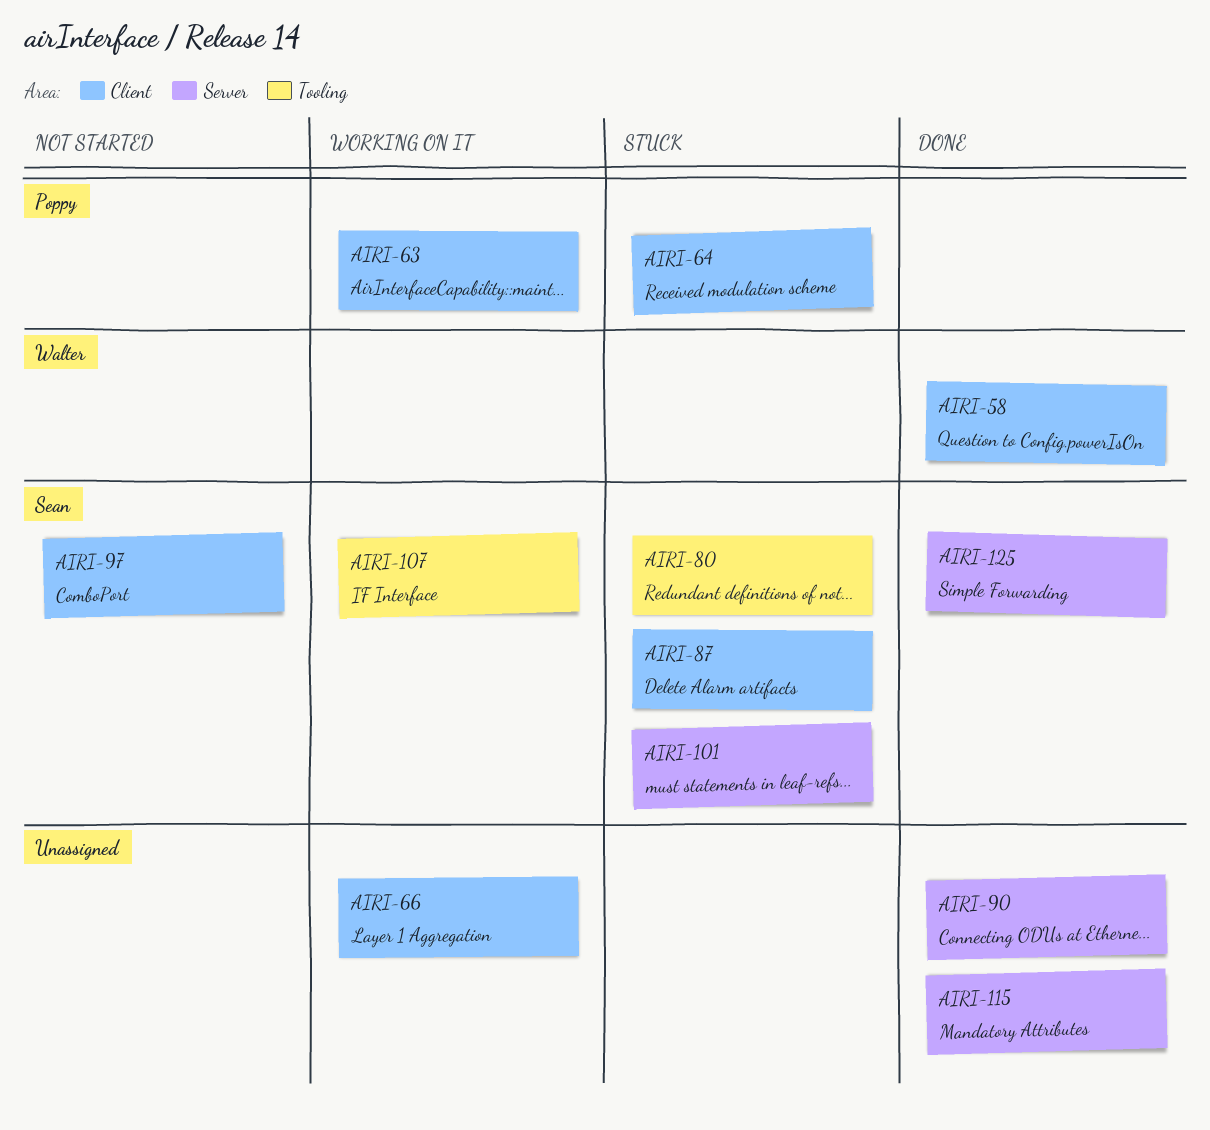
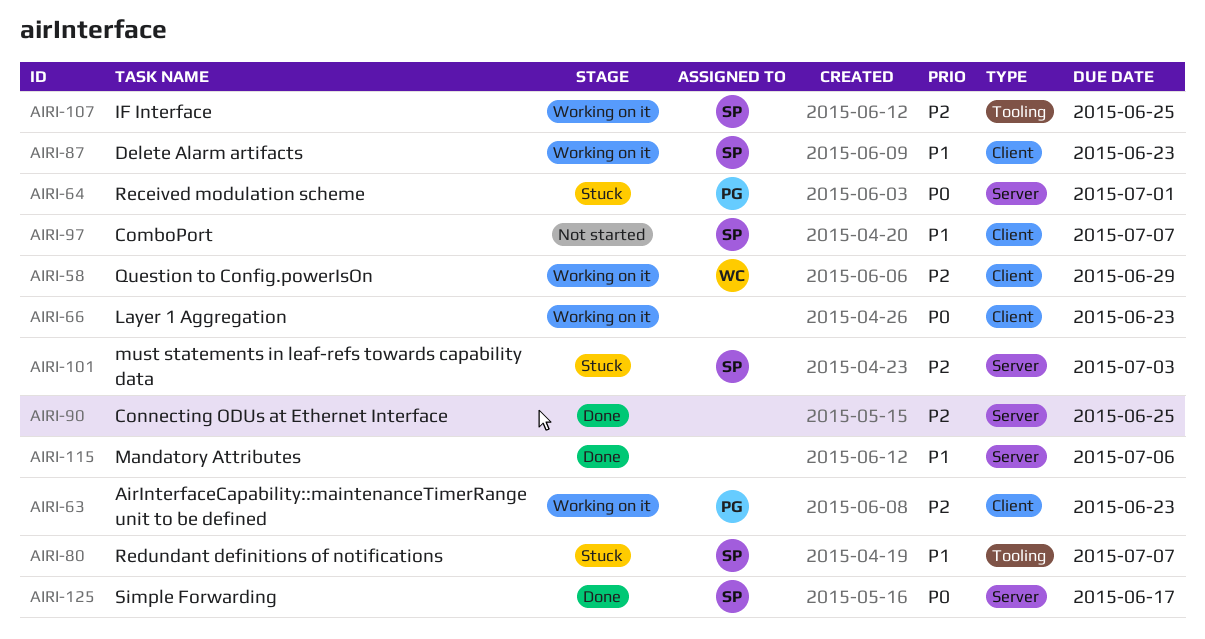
AIRI-58, status: Done -> Working on it
AIRI-64, label: Client -> Server
AIRI-87, status: Stuck -> Working on it

